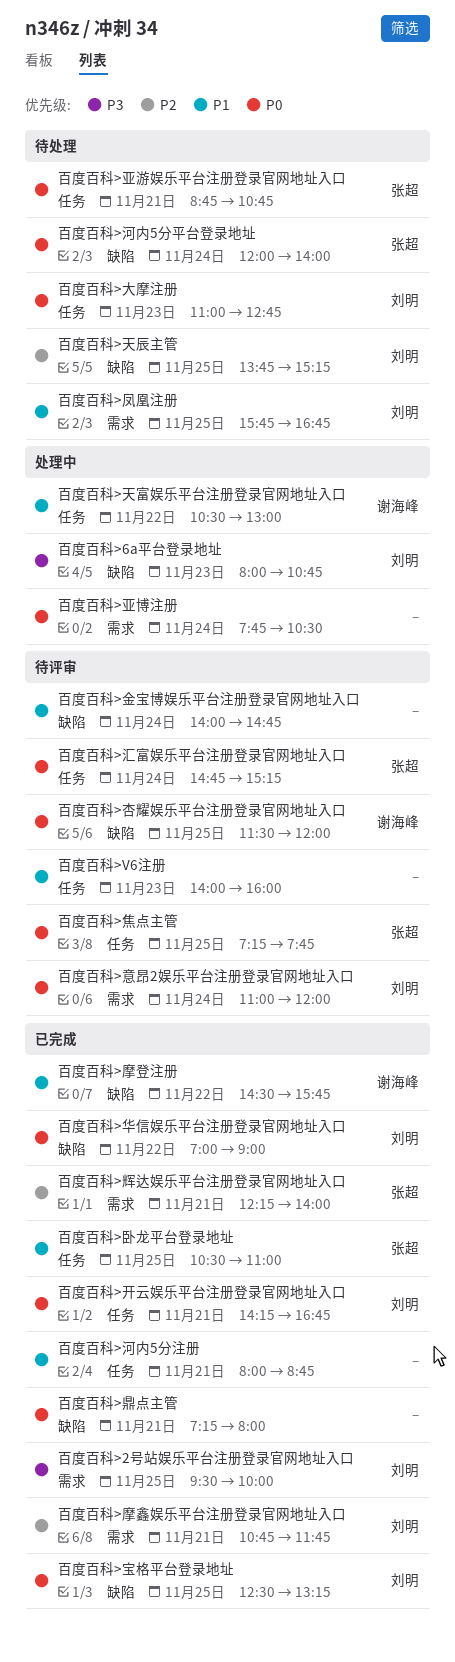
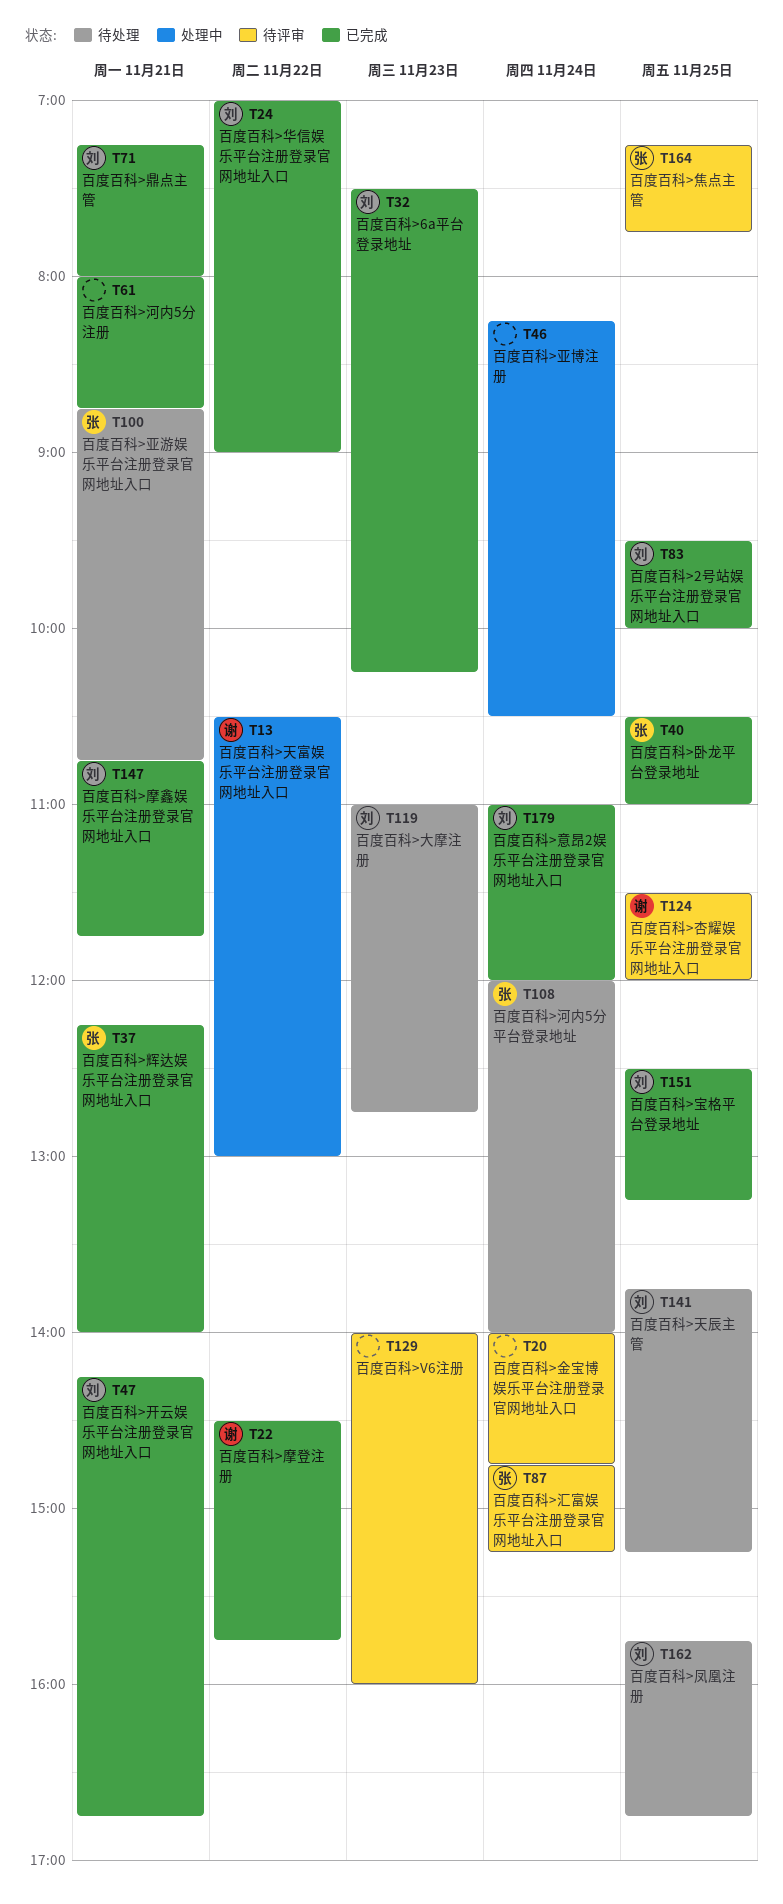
百度百科>6a平台登录地址, status: 处理中 -> 已完成
百度百科>6a平台登录地址, begins: 08:00 -> 07:30
百度百科>6a平台登录地址, ends: 10:45 -> 10:15
百度百科>亚博注册, begins: 07:45 -> 08:15
百度百科>意昂2娱乐平台注册登录官网地址入口, status: 待评审 -> 已完成
百度百科>鼎点主管, owner: none -> 刘明

